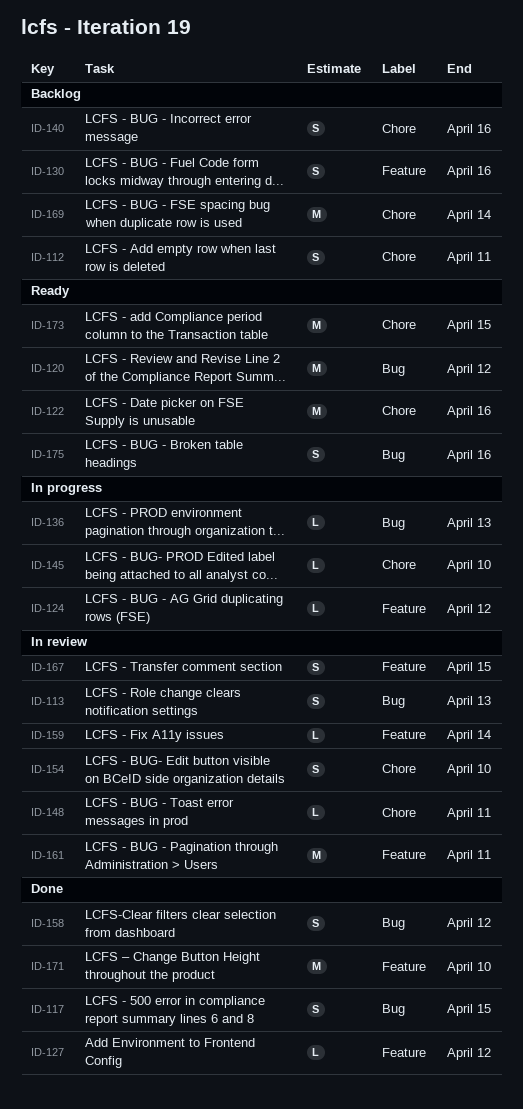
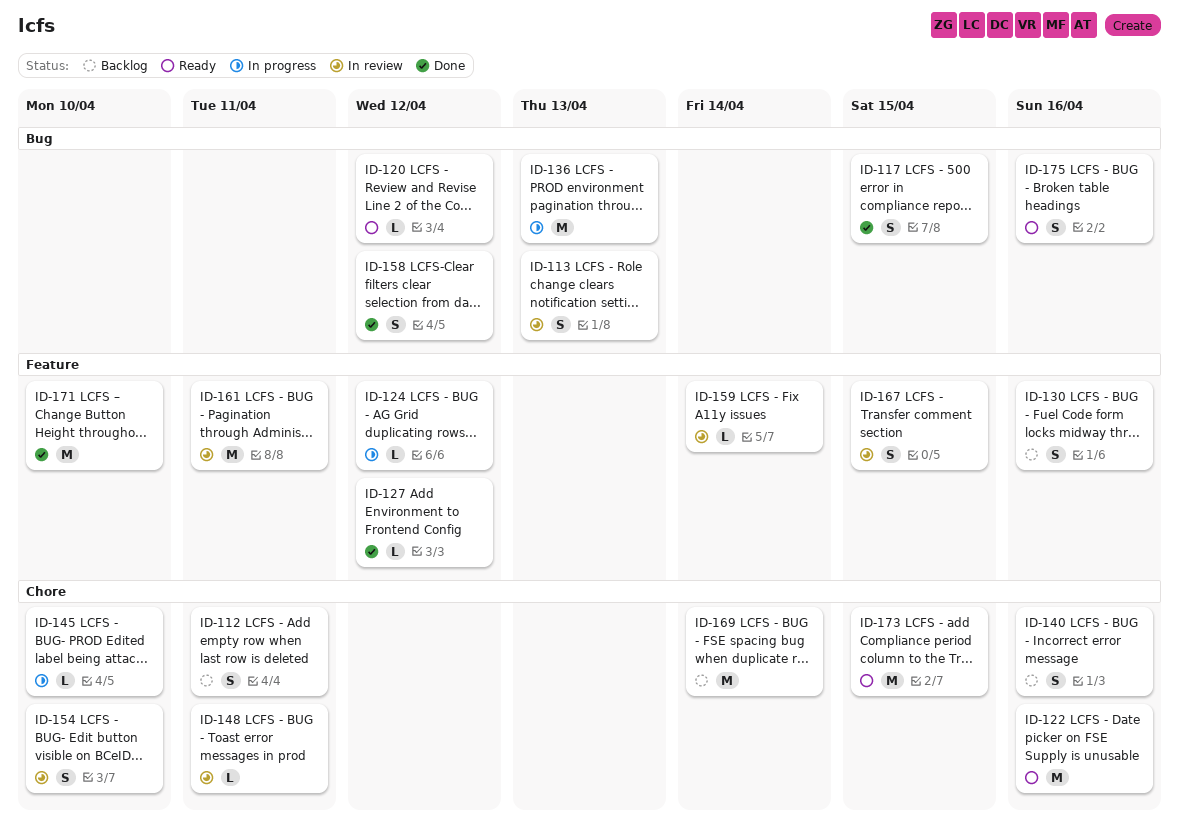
ID-120, estimate: M -> L
ID-136, estimate: L -> M

